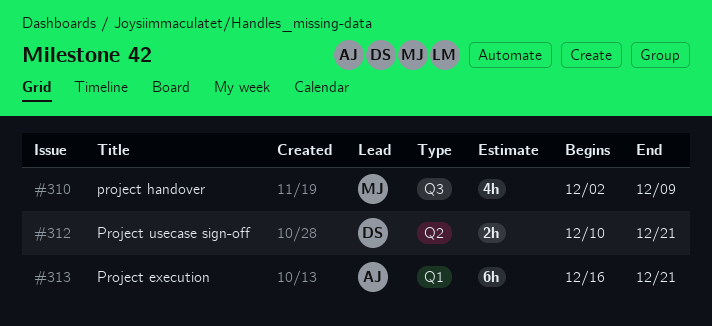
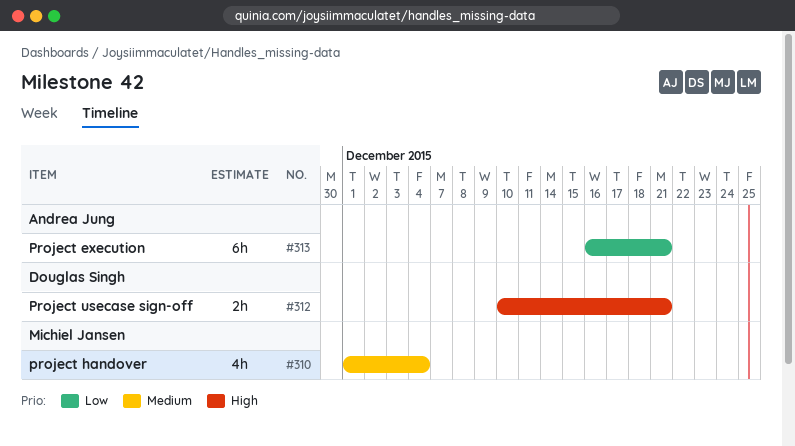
#310, start: Dec 2 -> Dec 1
#310, due: Dec 9 -> Dec 4

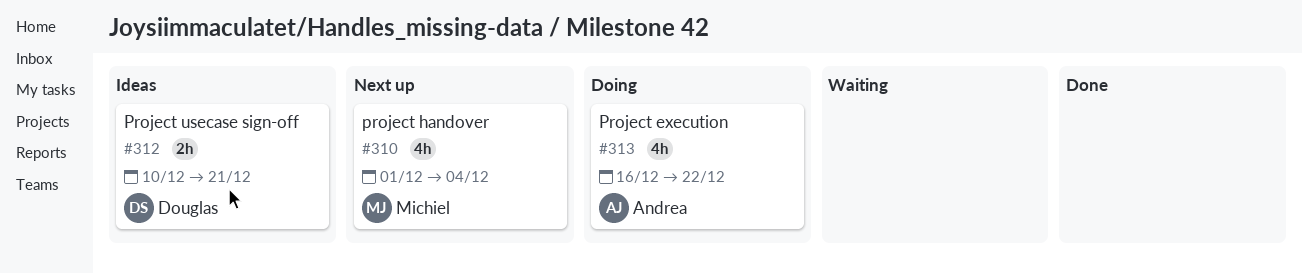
#313, estimate: 6h -> 4h
#313, due: Dec 21 -> Dec 22

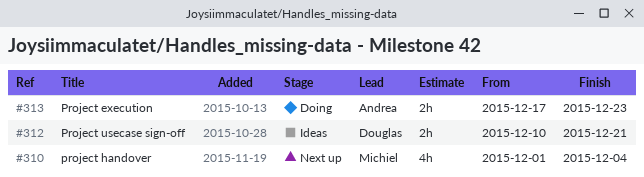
#313, estimate: 4h -> 2h
#313, start: Dec 16 -> Dec 17
#313, due: Dec 22 -> Dec 23

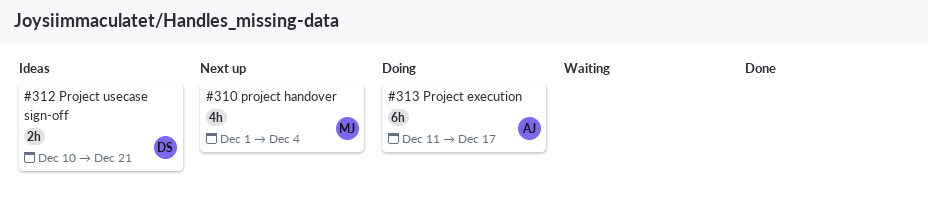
#313, estimate: 2h -> 6h
#313, start: Dec 17 -> Dec 11
#313, due: Dec 23 -> Dec 17

